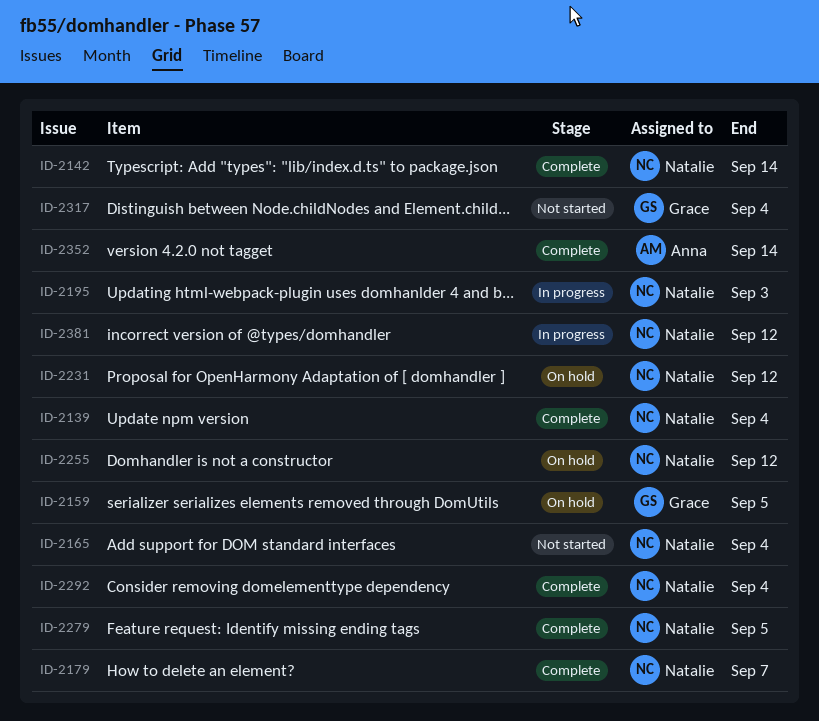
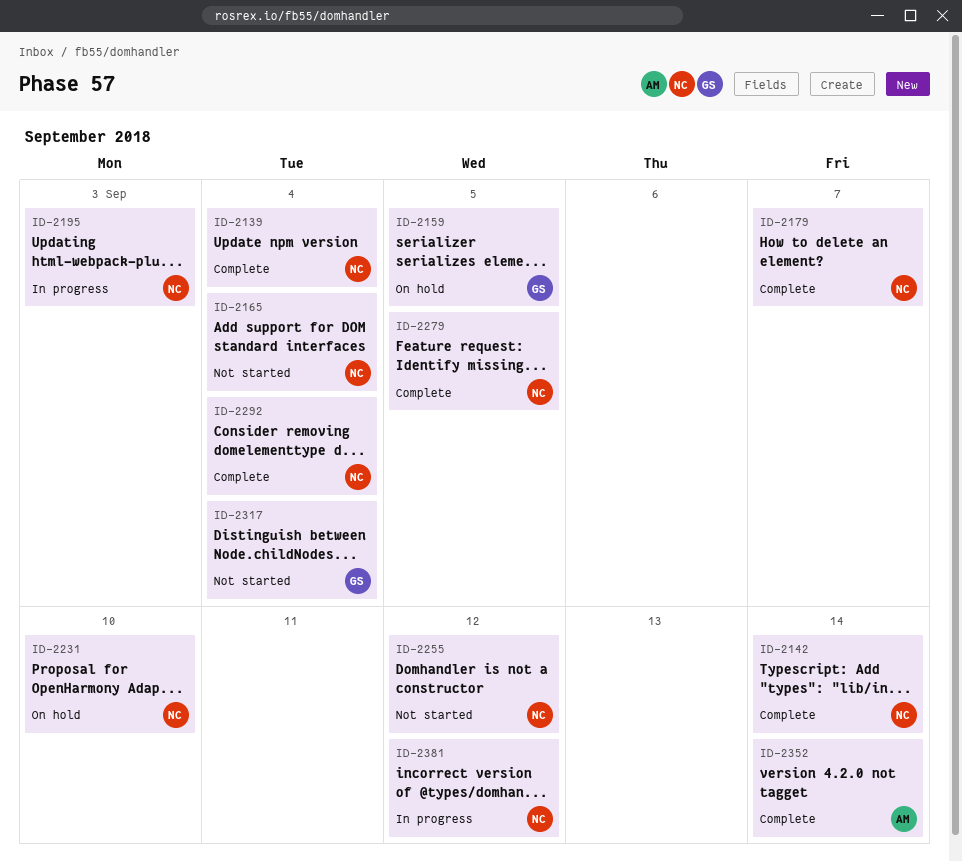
ID-2231, due: Sep 12 -> Sep 10
ID-2255, status: On hold -> Not started

